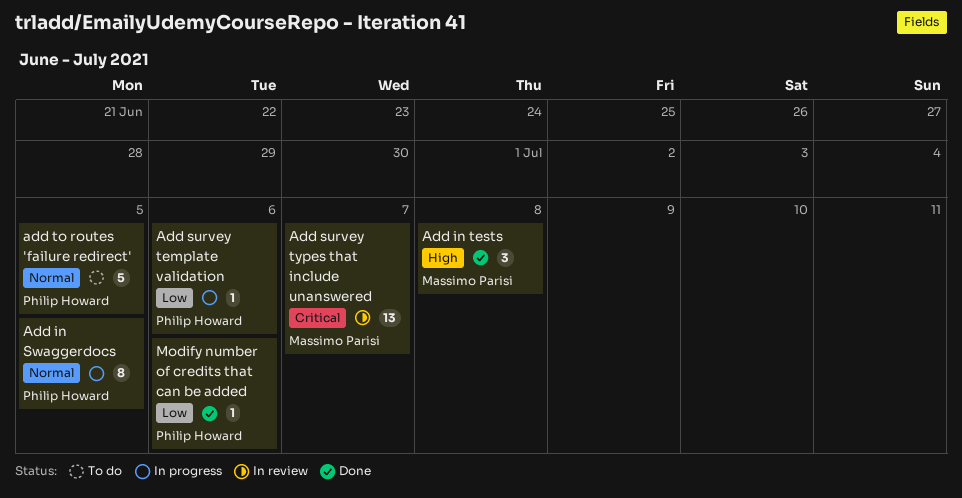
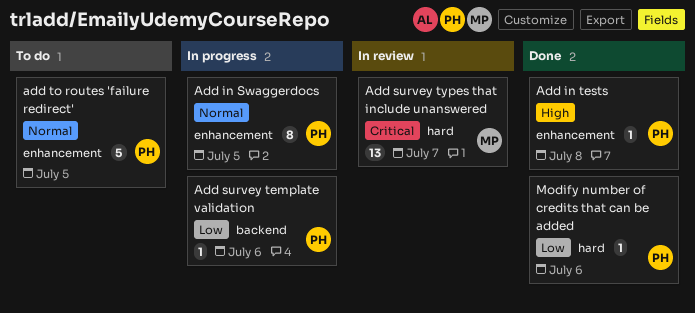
Add in tests, owner: Massimo Parisi -> Philip Howard
Add in tests, estimate: 3 -> 1

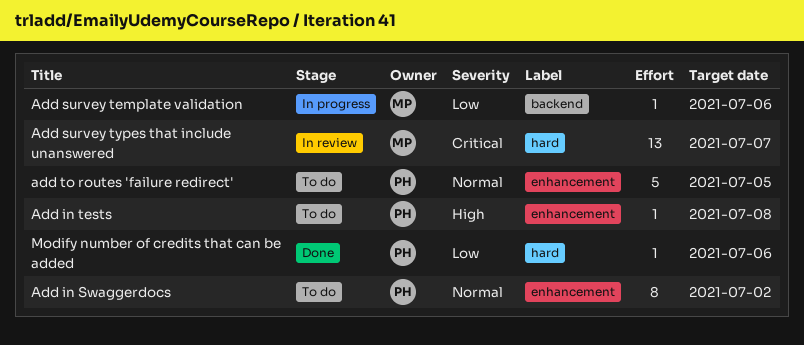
Add in Swaggerdocs, status: In progress -> To do
Add in Swaggerdocs, due: Jul 5 -> Jul 2
Add in tests, status: Done -> To do
Add survey template validation, owner: PH -> MP

